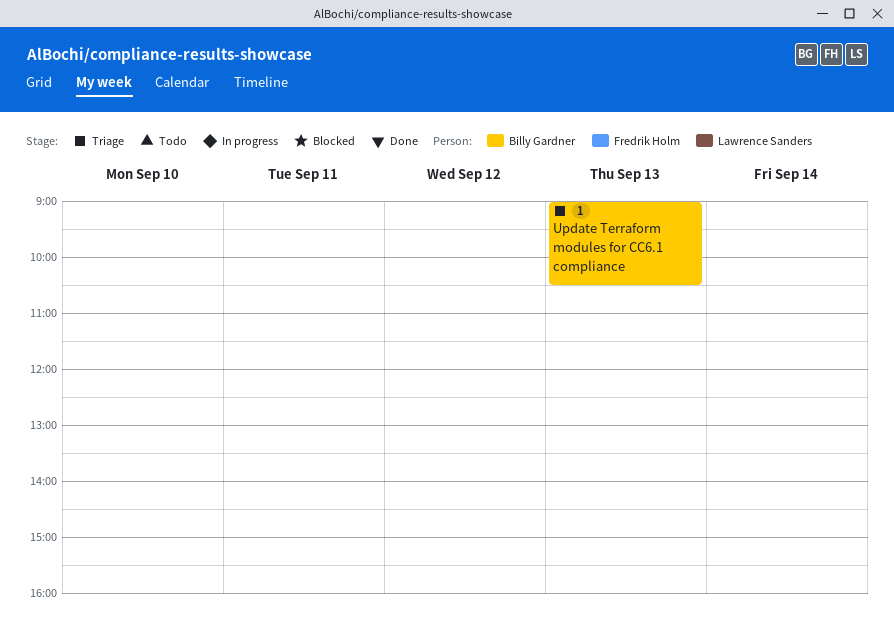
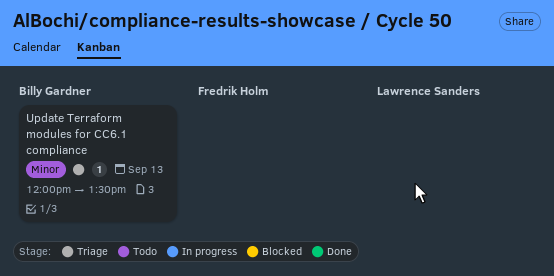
Update Terraform modules for CC6.1 compliance, begins: 09:00 -> 12:00
Update Terraform modules for CC6.1 compliance, ends: 10:30 -> 13:30

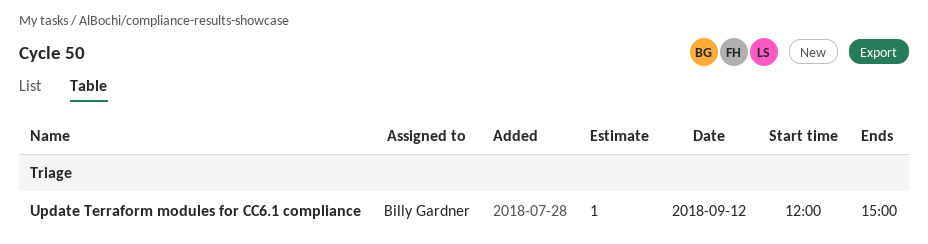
Update Terraform modules for CC6.1 compliance, day: Sep 13 -> Sep 12
Update Terraform modules for CC6.1 compliance, ends: 13:30 -> 15:00

